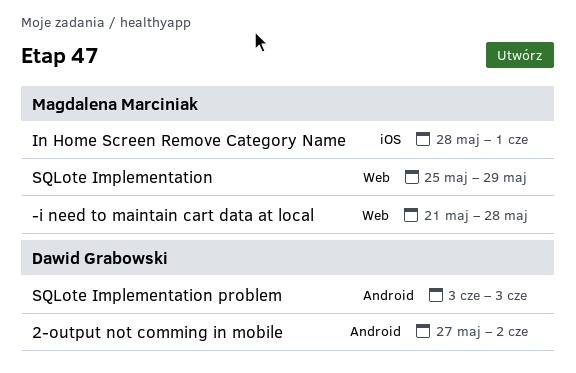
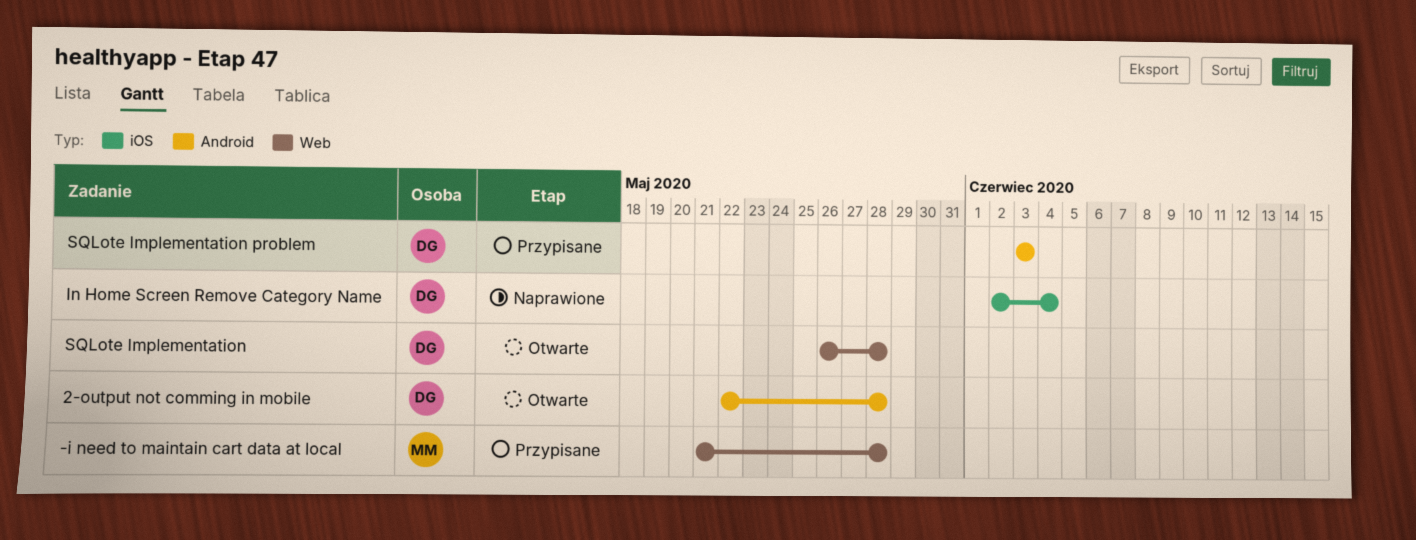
2-output not comming in mobile, start: May 27 -> May 22
2-output not comming in mobile, due: Jun 2 -> May 28
In Home Screen Remove Category Name, owner: Magdalena Marciniak -> Dawid Grabowski
In Home Screen Remove Category Name, start: May 28 -> Jun 2
In Home Screen Remove Category Name, due: Jun 1 -> Jun 4
SQLote Implementation, owner: Magdalena Marciniak -> Dawid Grabowski
SQLote Implementation, start: May 25 -> May 26
SQLote Implementation, due: May 29 -> May 28

